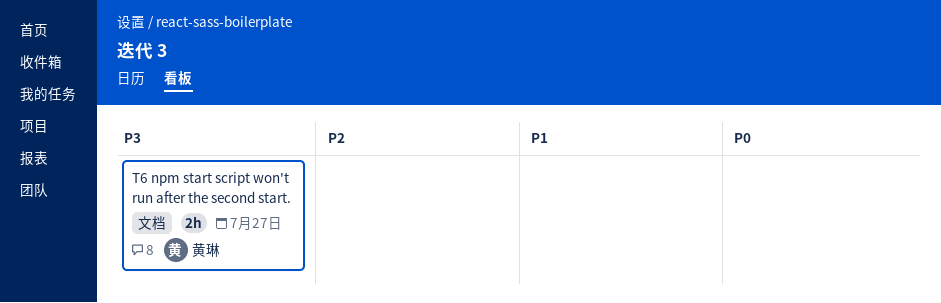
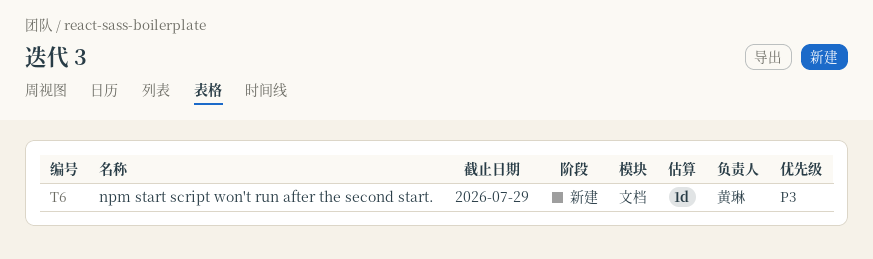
T6, estimate: 2h -> 1d
T6, due: Jul 27 -> Jul 29

